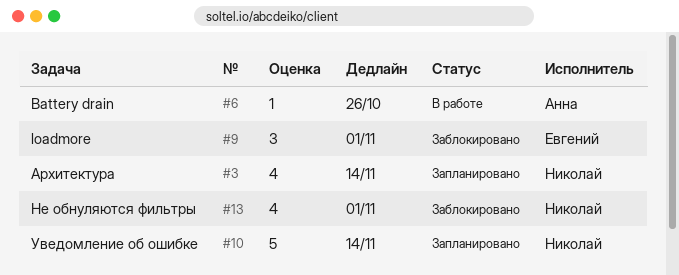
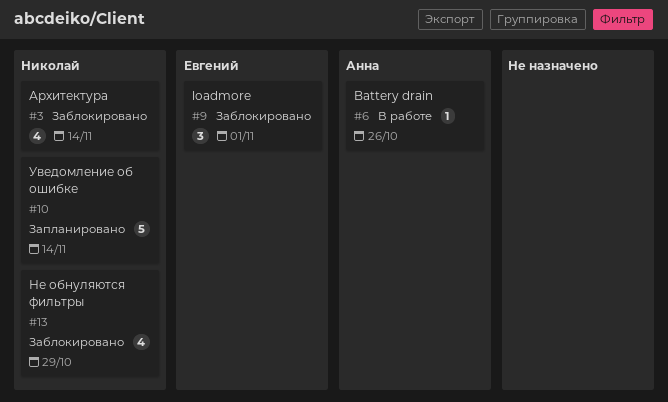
#3, status: Запланировано -> Заблокировано
#13, due: Nov 1 -> Oct 29

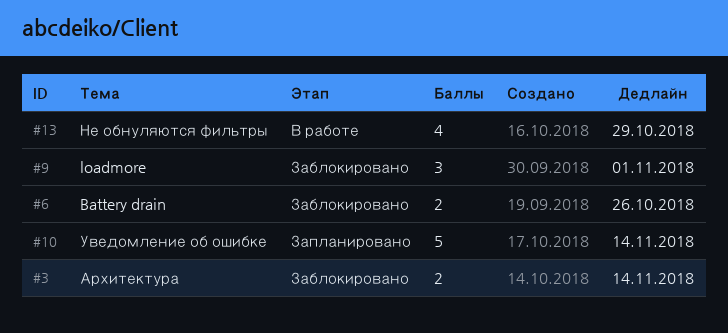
#3, estimate: 4 -> 2
#6, status: В работе -> Заблокировано
#6, estimate: 1 -> 2
#13, status: Заблокировано -> В работе

